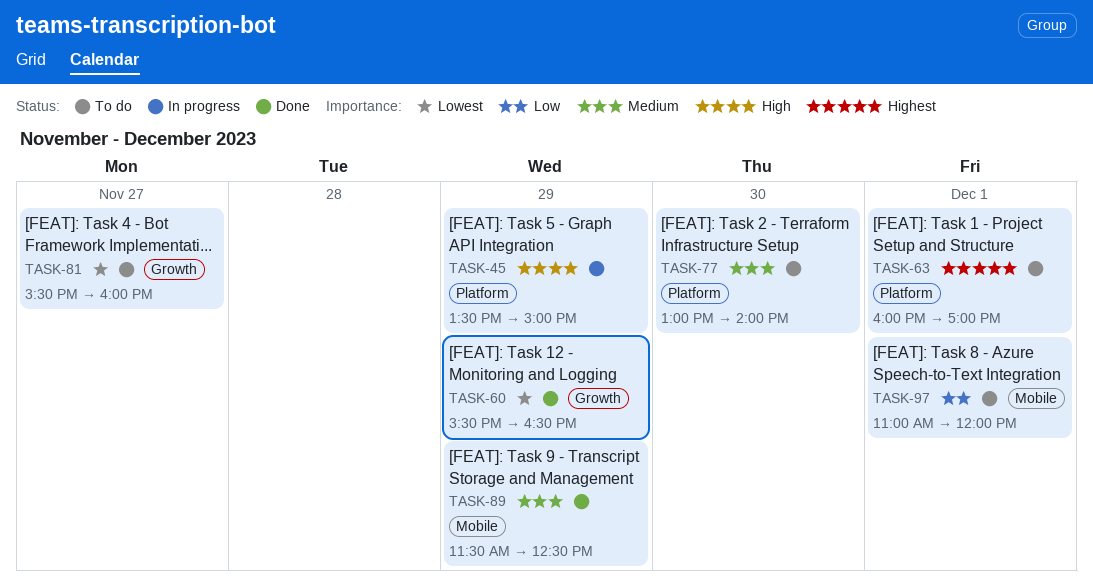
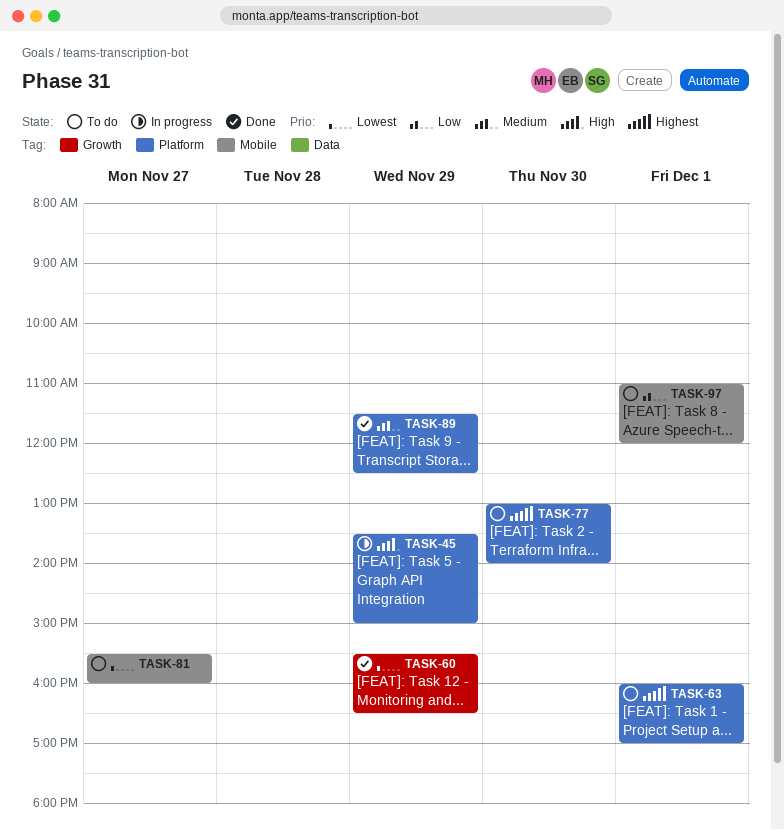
TASK-77, priority: Medium -> Highest
TASK-81, label: Growth -> Mobile
TASK-89, label: Mobile -> Platform

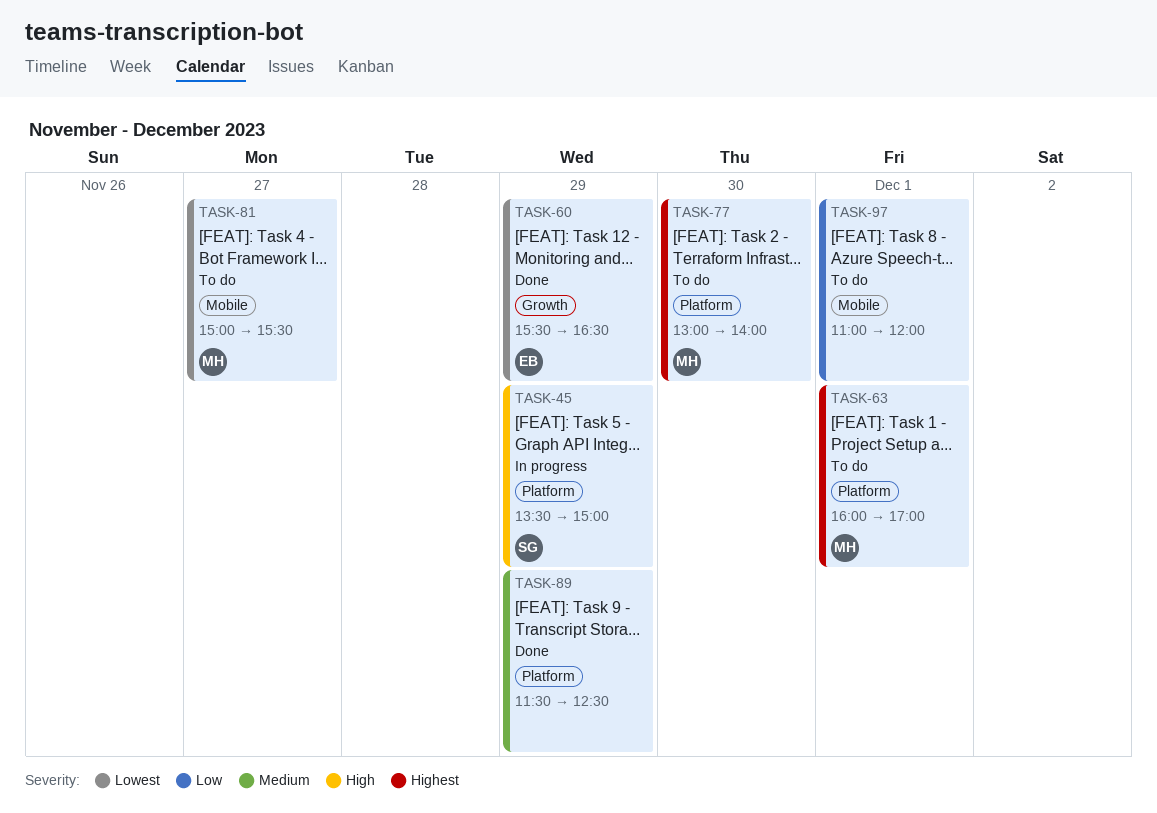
TASK-81, begins: 15:30 -> 15:00
TASK-81, ends: 16:00 -> 15:30

